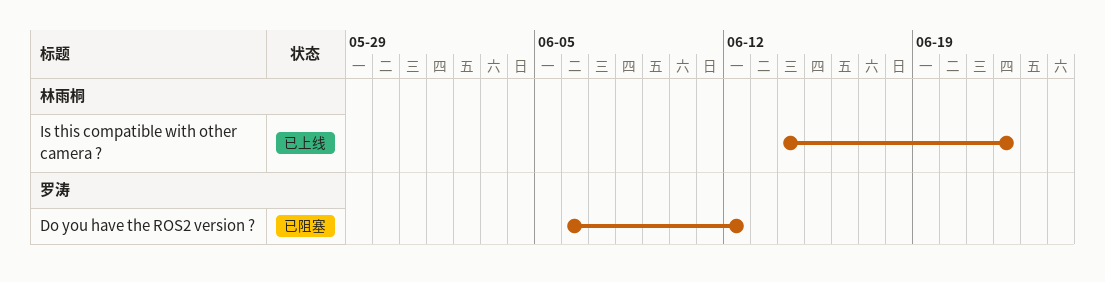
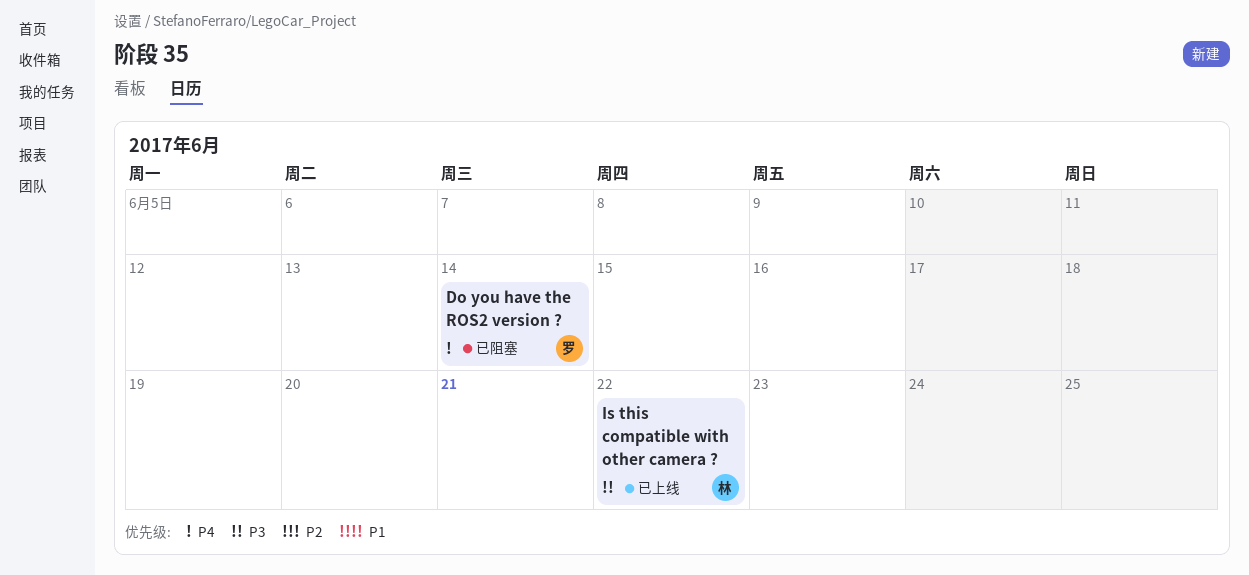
Do you have the ROS2 version ?, due: Jun 12 -> Jun 14

